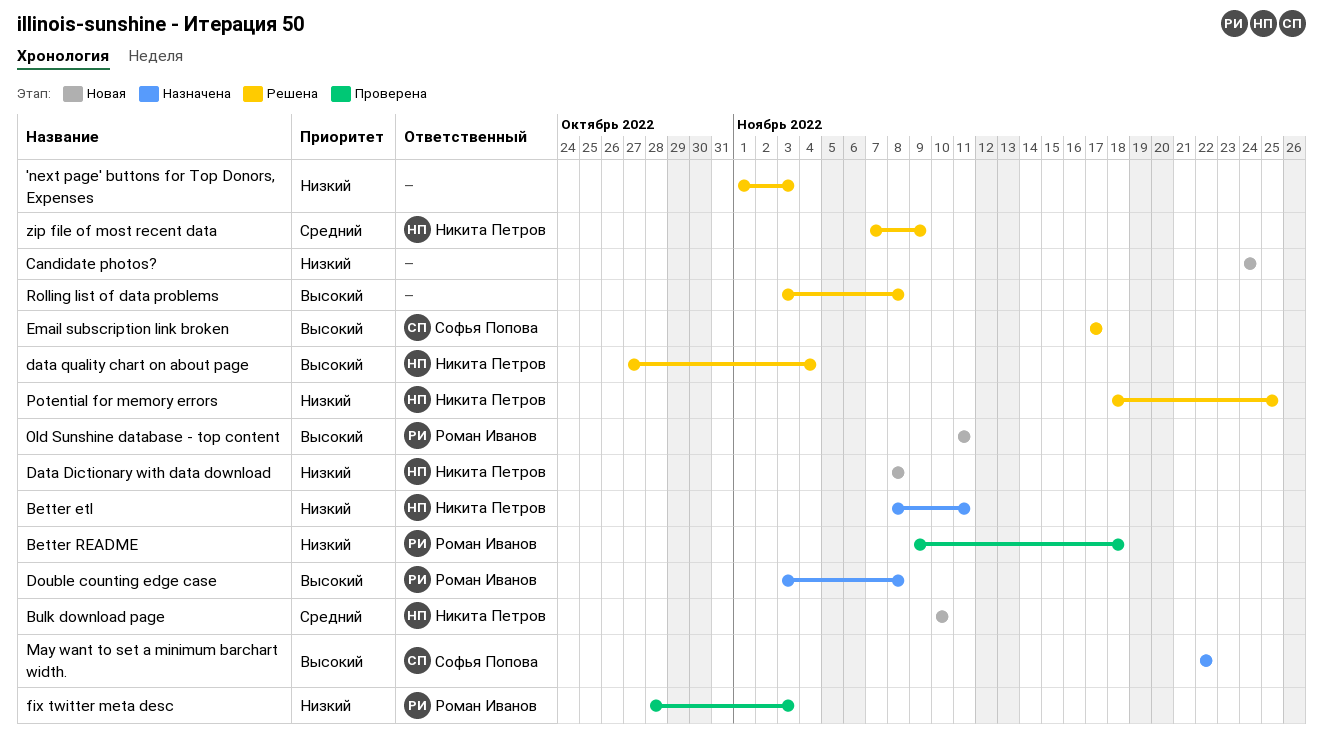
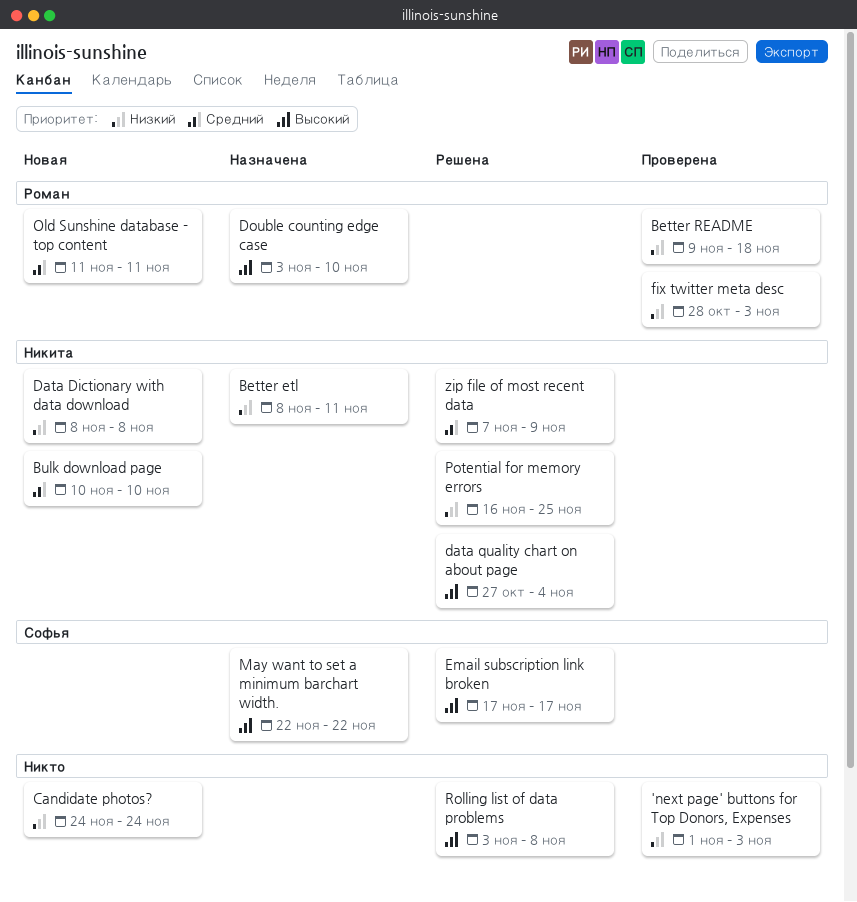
'next page' buttons for Top Donors, Expenses, status: Решена -> Проверена
Double counting edge case, due: Nov 8 -> Nov 10
Old Sunshine database - top content, priority: Высокий -> Средний
Potential for memory errors, start: Nov 18 -> Nov 16

